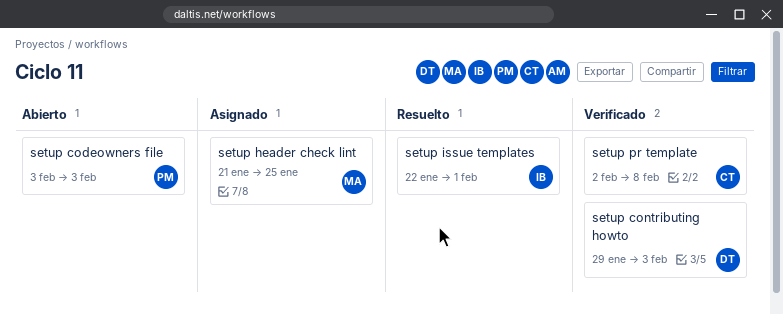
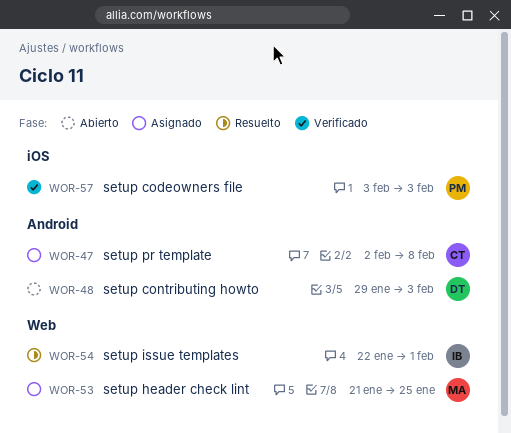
setup codeowners file, status: Abierto -> Verificado
setup contributing howto, status: Verificado -> Abierto
setup pr template, status: Verificado -> Asignado

